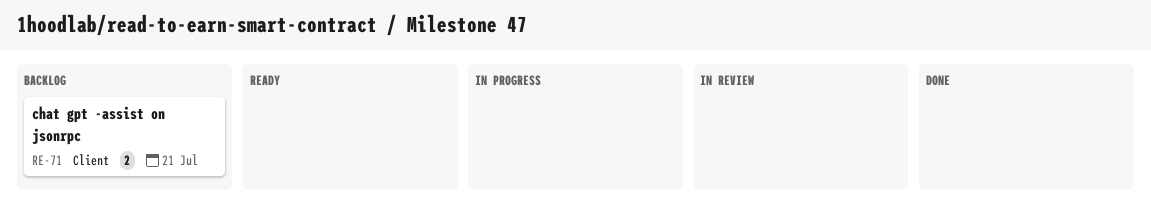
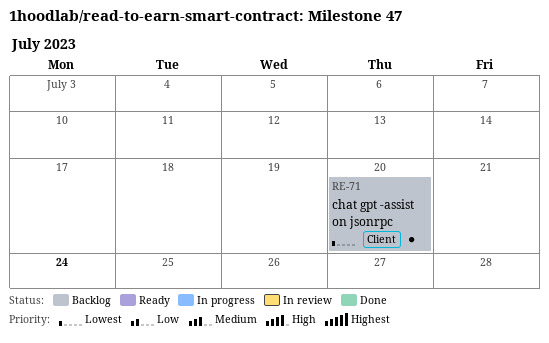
RE-71, estimate: 2 -> 1
RE-71, due: Jul 21 -> Jul 20

